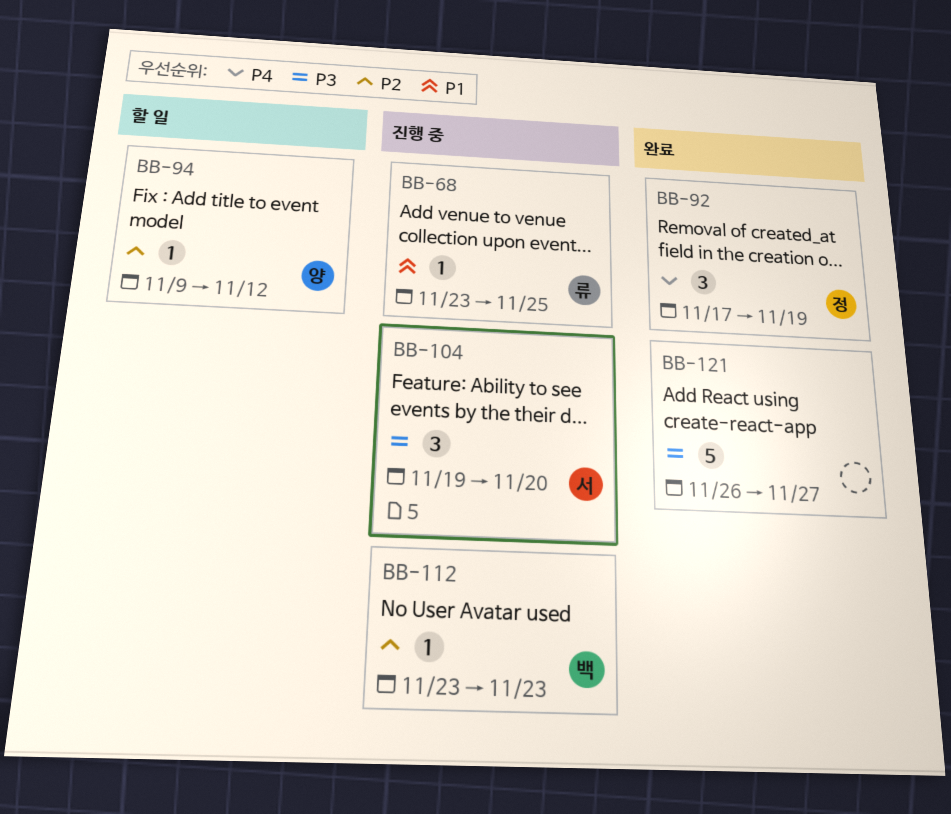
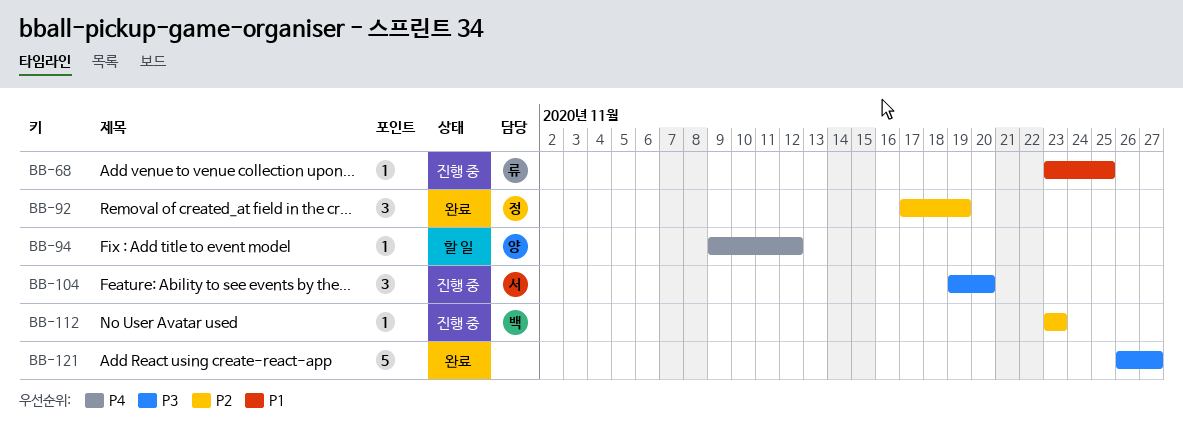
BB-92, priority: P4 -> P2
BB-94, priority: P2 -> P4

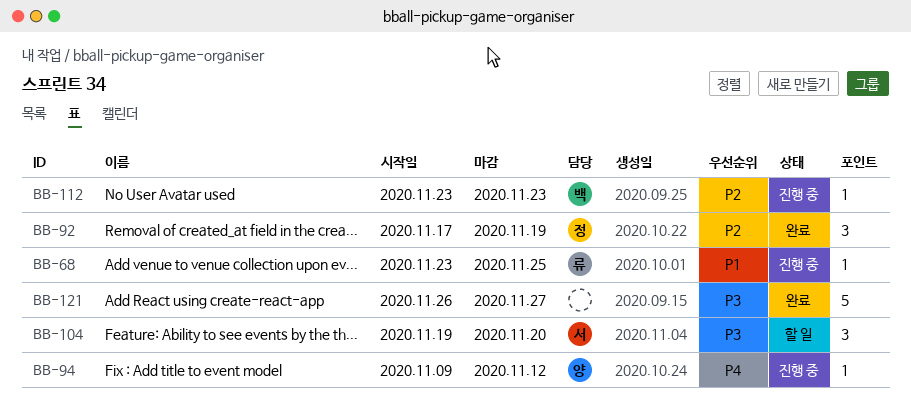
BB-94, status: 할 일 -> 진행 중
BB-104, status: 진행 중 -> 할 일

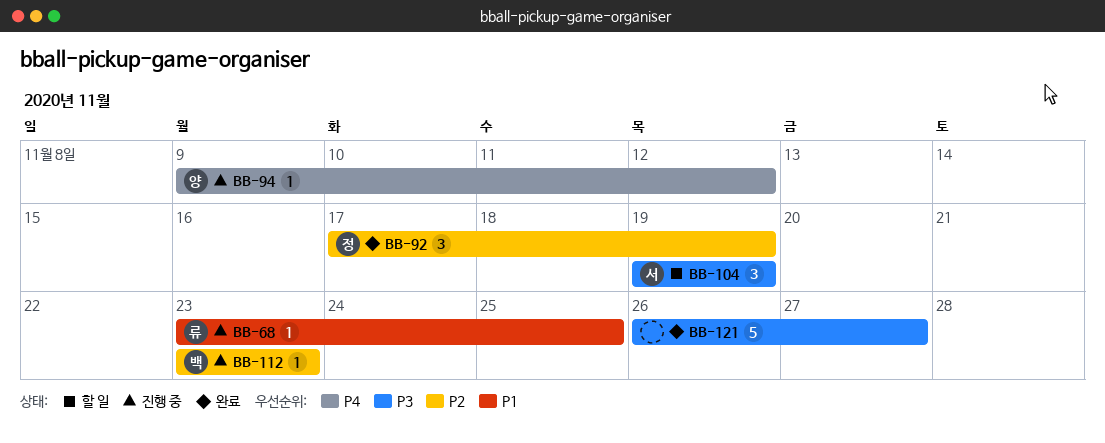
BB-104, due: Nov 20 -> Nov 19

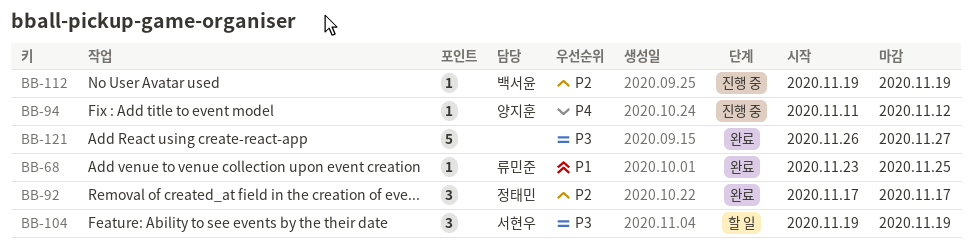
BB-68, status: 진행 중 -> 완료
BB-92, due: Nov 19 -> Nov 17
BB-94, start: Nov 9 -> Nov 11
BB-112, start: Nov 23 -> Nov 19
BB-112, due: Nov 23 -> Nov 19

